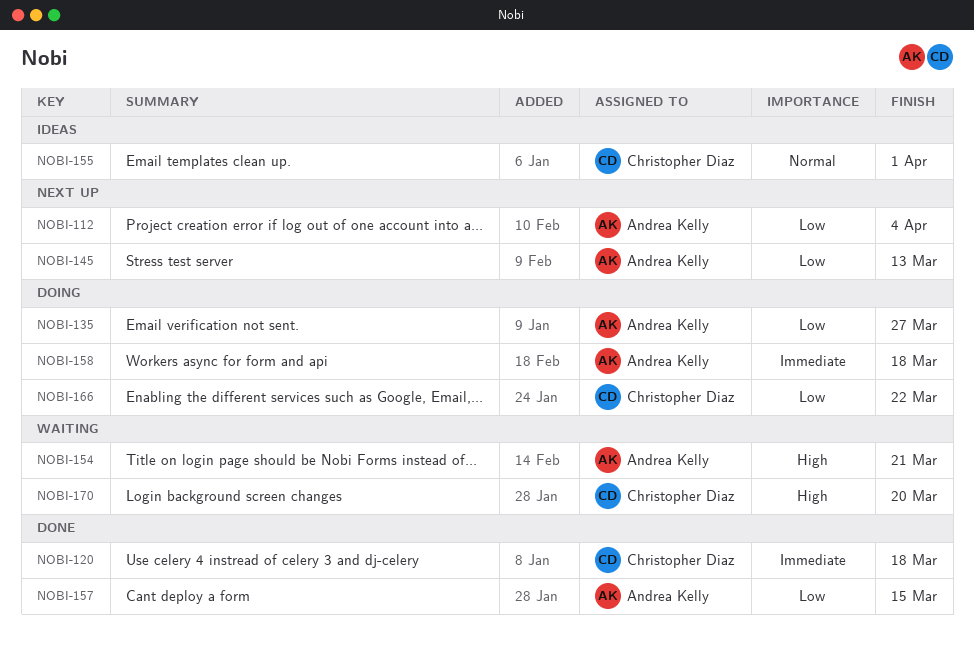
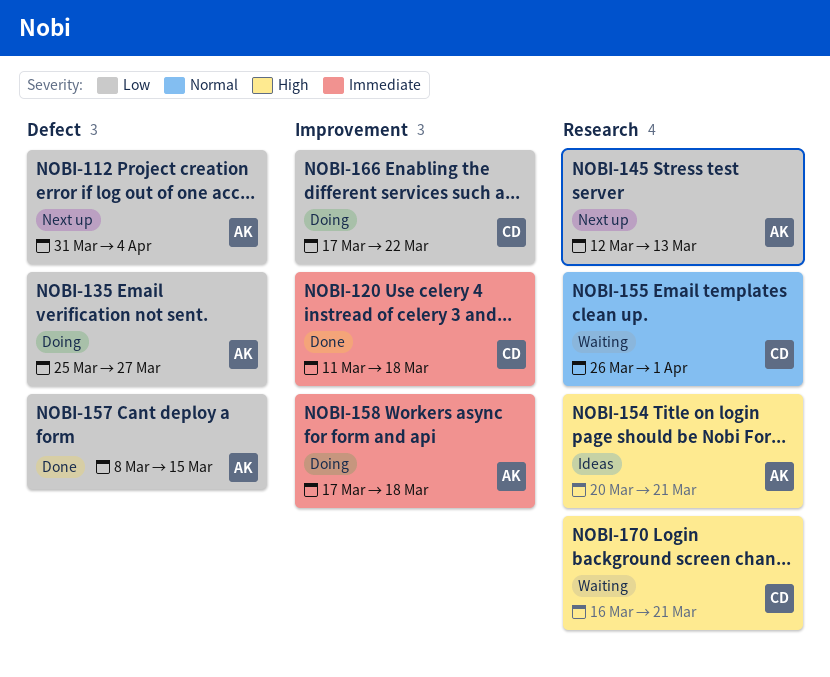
NOBI-154, status: Waiting -> Ideas
NOBI-155, status: Ideas -> Waiting
NOBI-170, due: Mar 20 -> Mar 21

